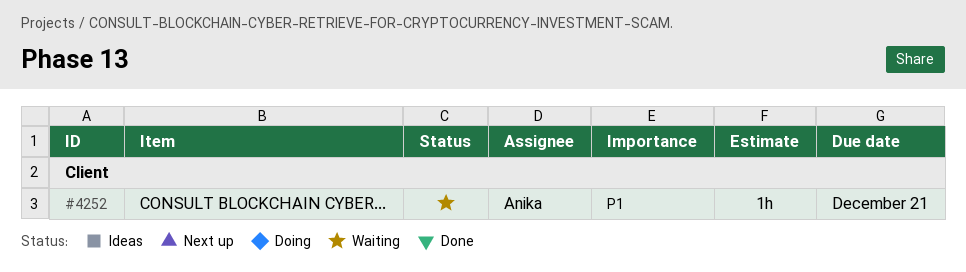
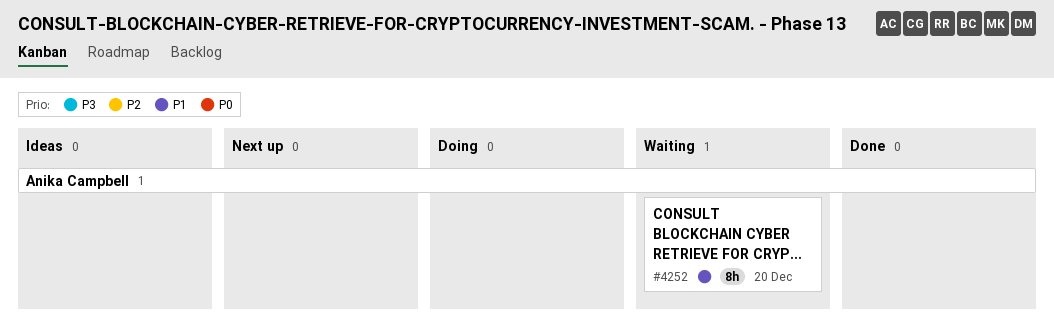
#4252, estimate: 1h -> 8h
#4252, due: Dec 21 -> Dec 20

